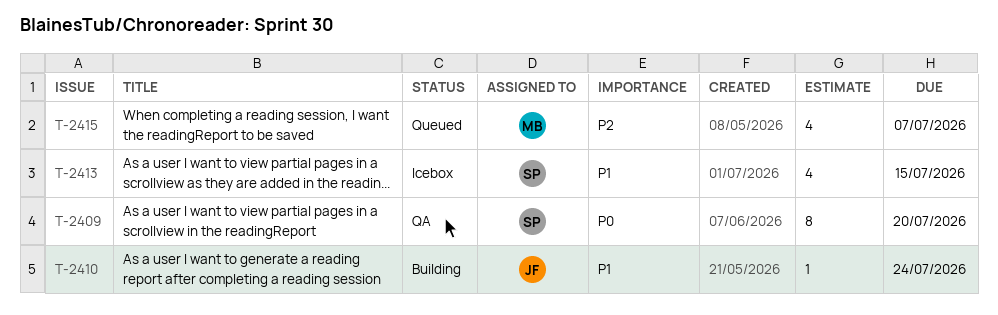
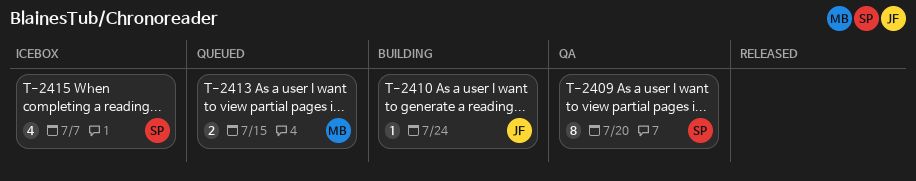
T-2413, status: Icebox -> Queued
T-2413, owner: SP -> MB
T-2413, estimate: 4 -> 2
T-2415, status: Queued -> Icebox
T-2415, owner: MB -> SP

